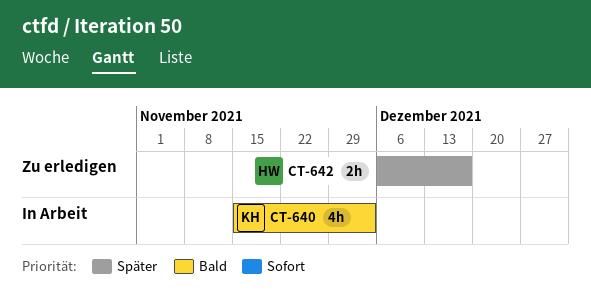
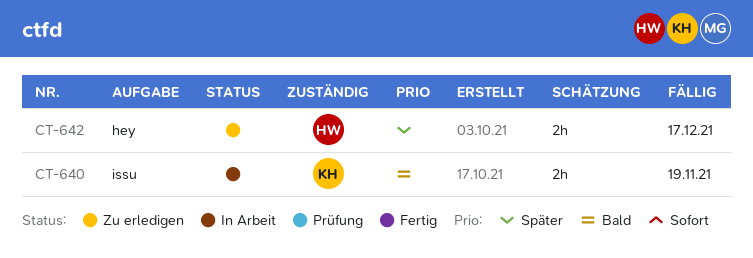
CT-640, estimate: 4h -> 2h
CT-640, due: Dec 3 -> Nov 19

